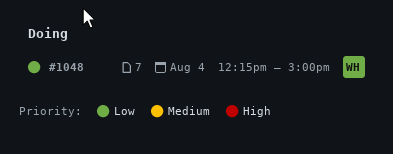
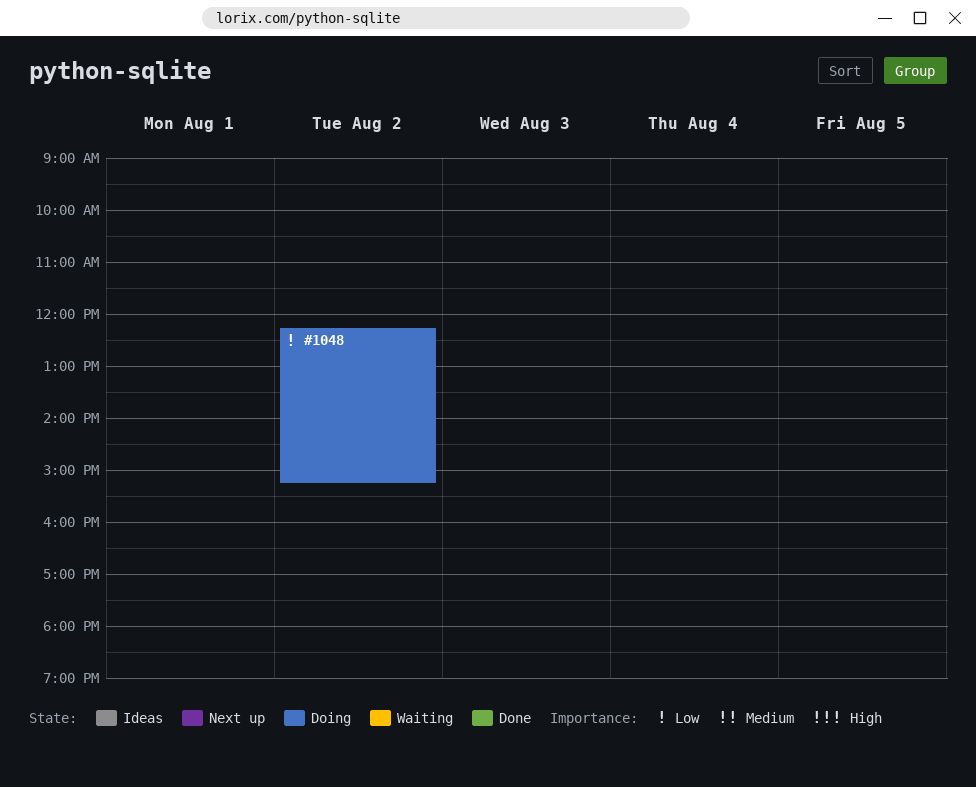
#1048, day: Aug 4 -> Aug 2
#1048, ends: 15:00 -> 15:15

